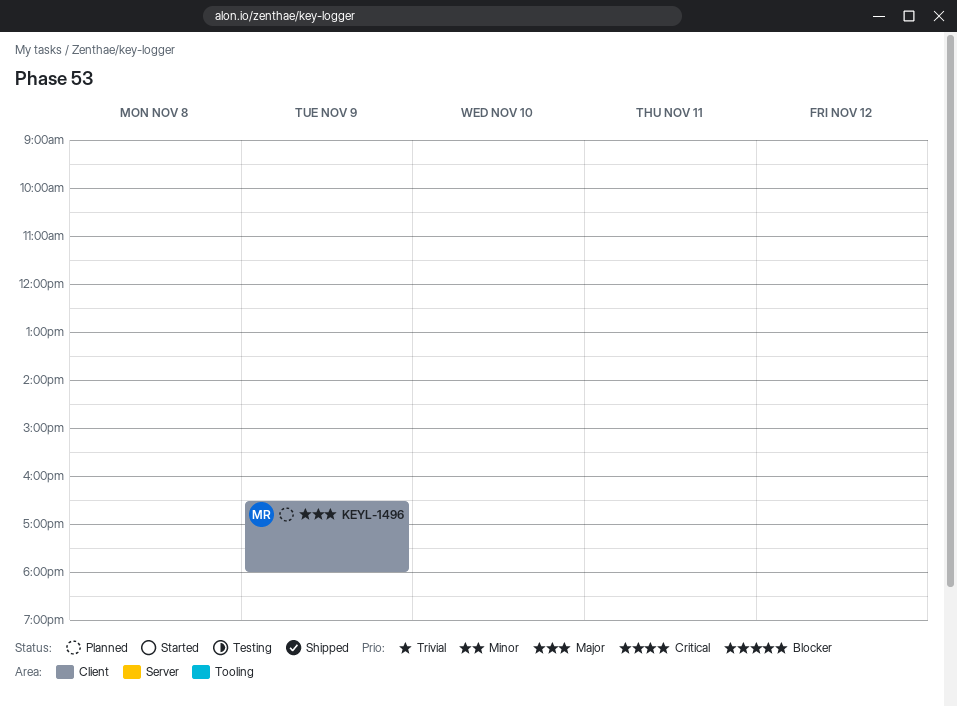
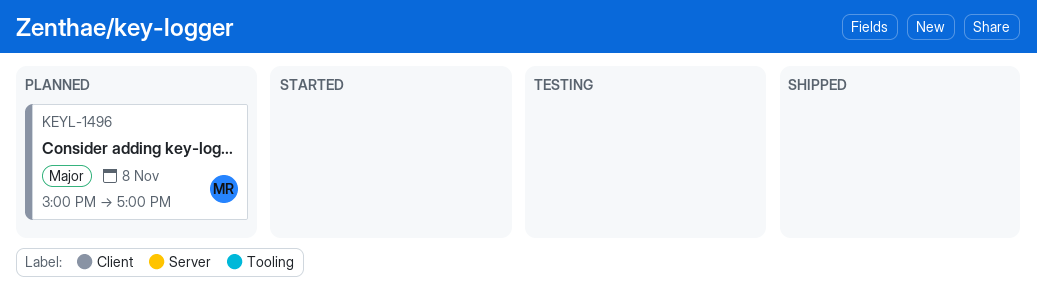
KEYL-1496, day: Nov 9 -> Nov 8
KEYL-1496, begins: 16:30 -> 15:00
KEYL-1496, ends: 18:00 -> 17:00

